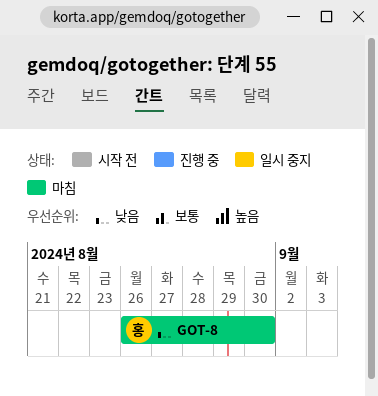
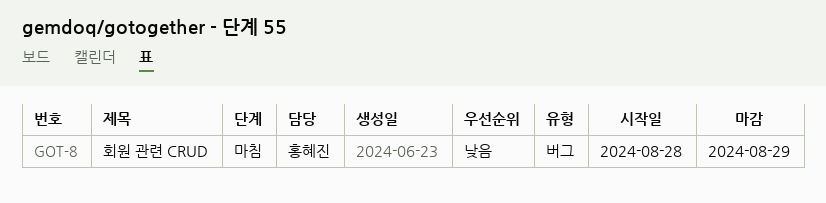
GOT-8, start: Aug 26 -> Aug 28
GOT-8, due: Aug 30 -> Aug 29

